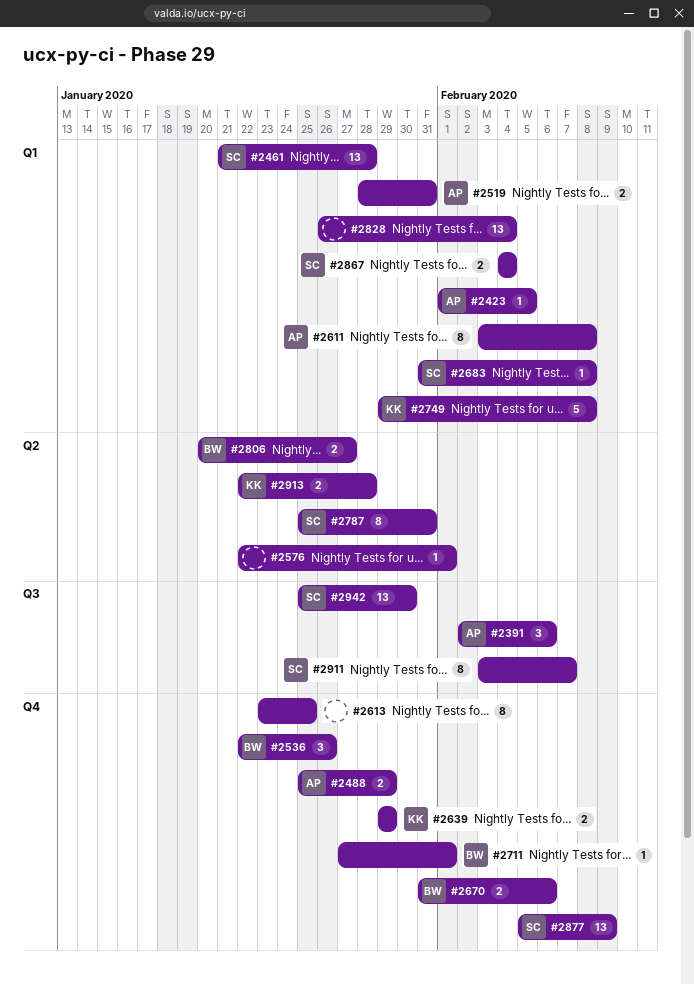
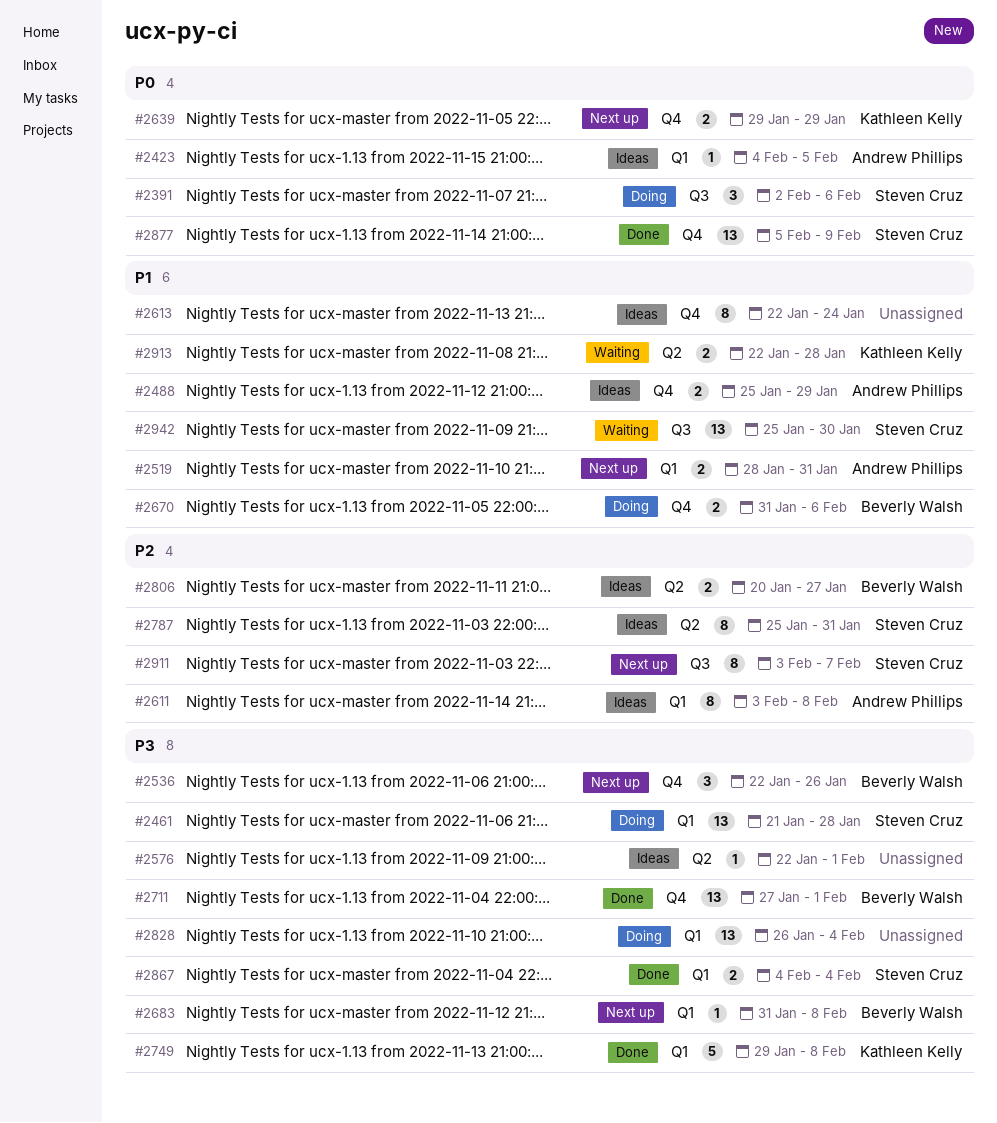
#2391, owner: Andrew Phillips -> Steven Cruz
#2423, start: Feb 1 -> Feb 4
#2613, start: Jan 23 -> Jan 22
#2613, due: Jan 25 -> Jan 24
#2683, owner: Steven Cruz -> Beverly Walsh
#2711, estimate: 1 -> 13

